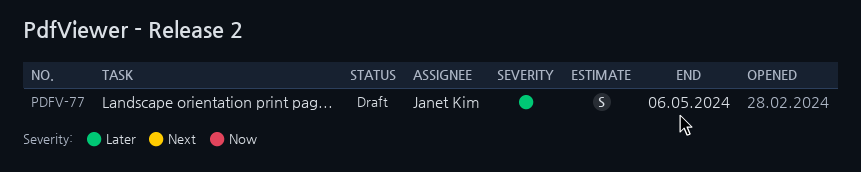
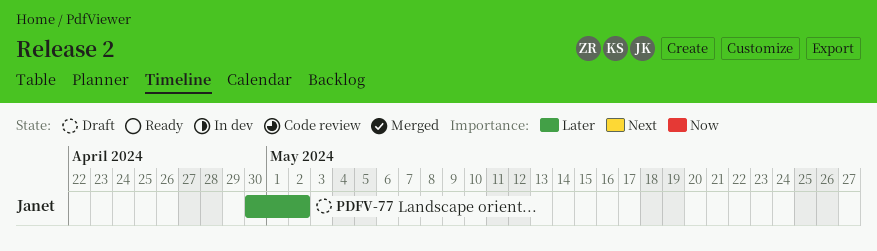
PDFV-77, due: May 6 -> May 2

